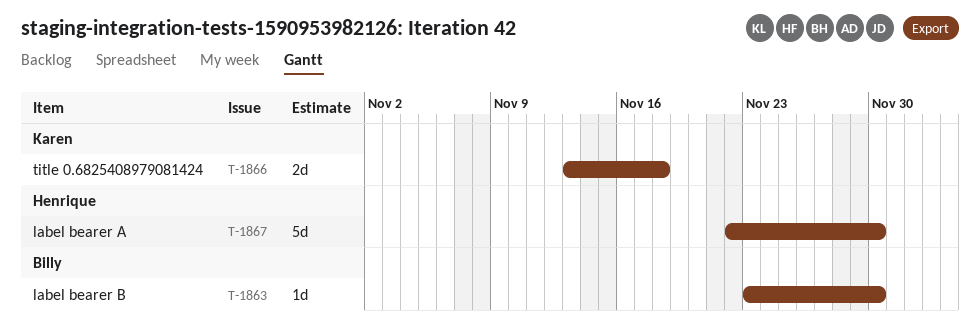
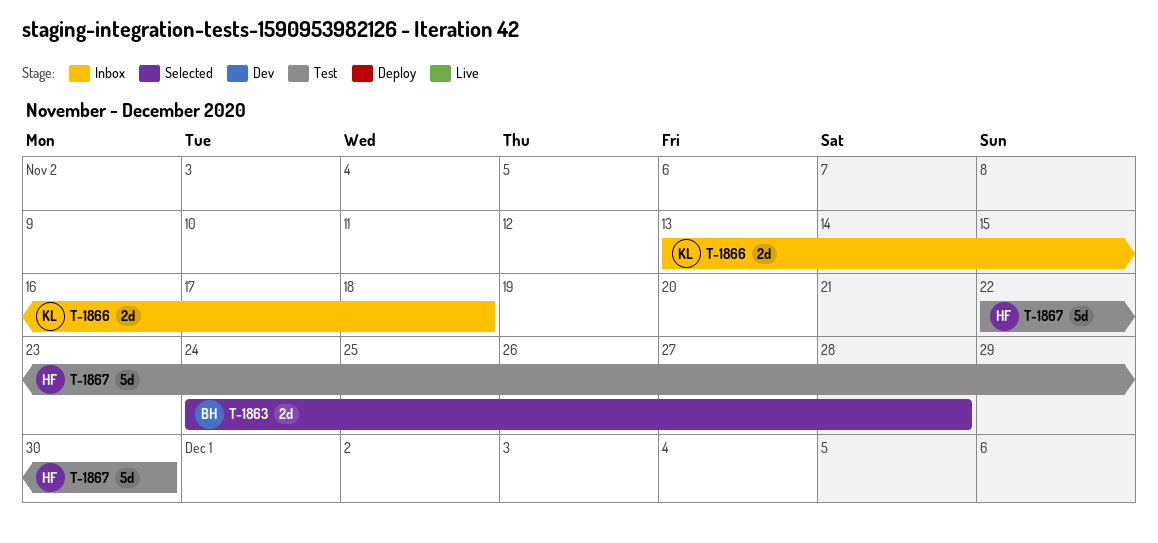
T-1863, estimate: 1d -> 2d
T-1863, start: Nov 23 -> Nov 24
T-1863, due: Nov 30 -> Nov 28

